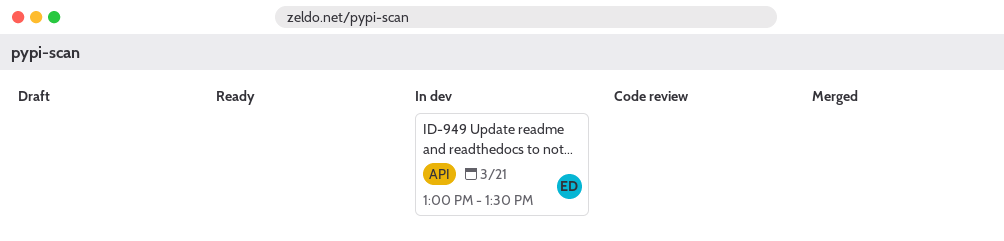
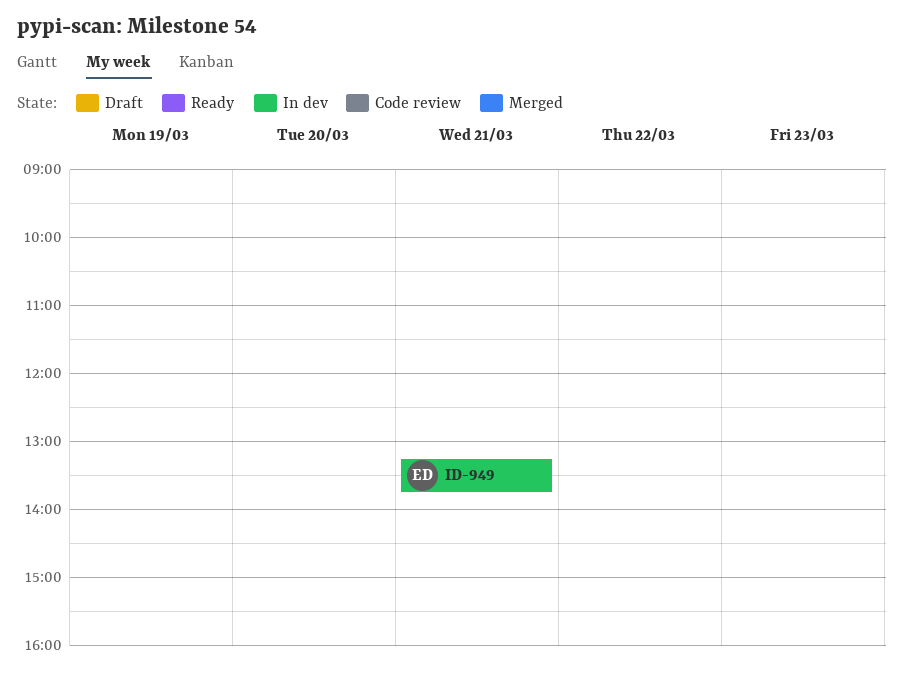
ID-949, begins: 13:00 -> 13:15
ID-949, ends: 13:30 -> 13:45

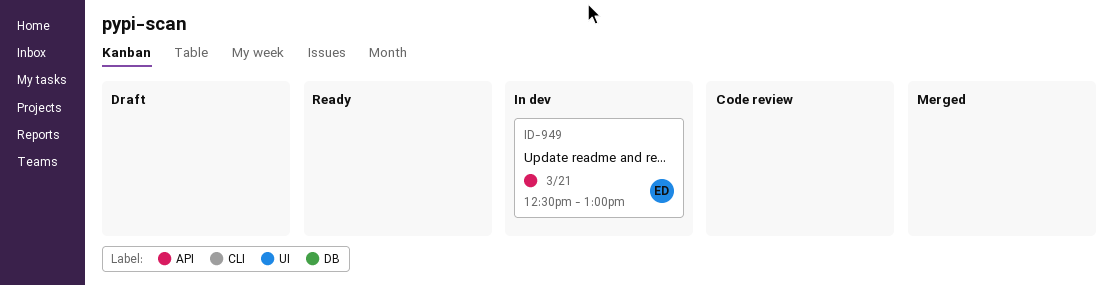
ID-949, begins: 13:15 -> 12:30
ID-949, ends: 13:45 -> 13:00

